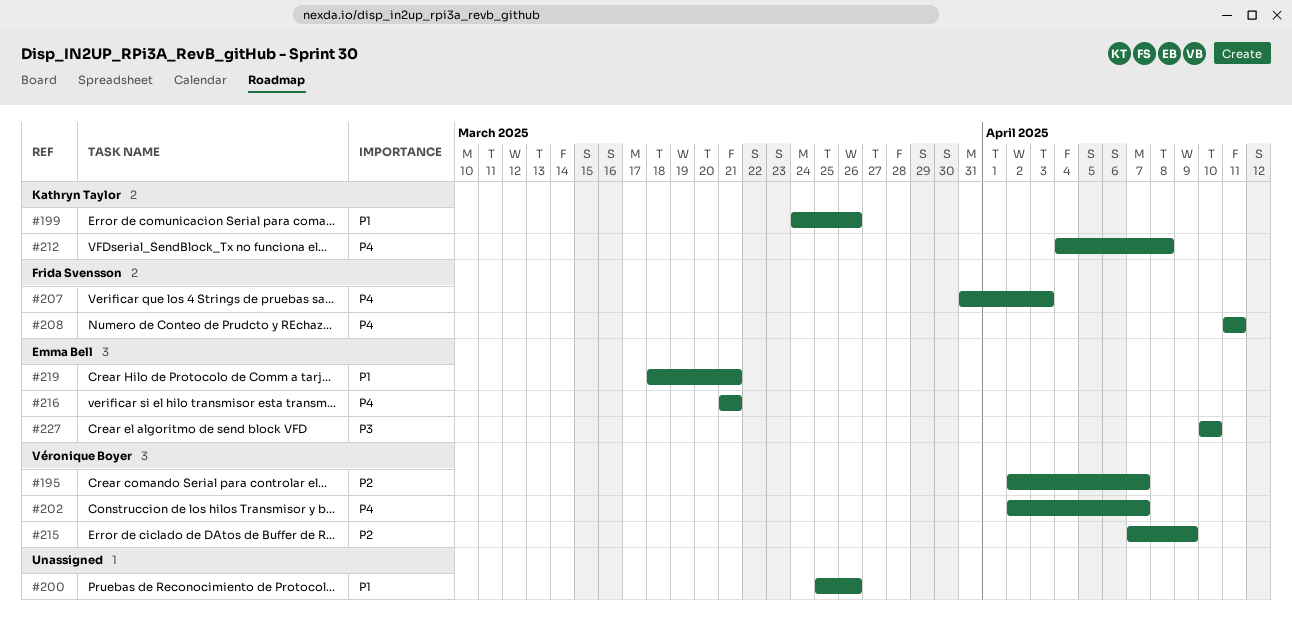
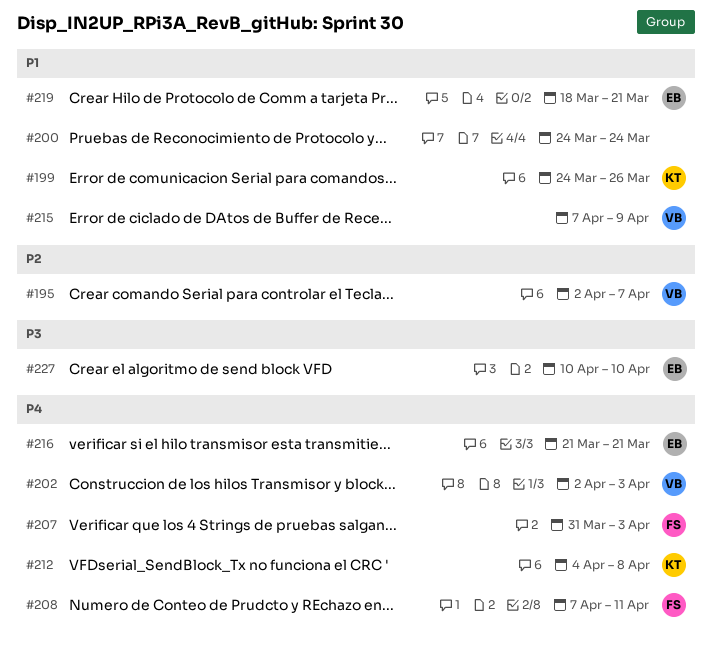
#200, start: Mar 25 -> Mar 24
#200, due: Mar 26 -> Mar 24
#202, due: Apr 7 -> Apr 3
#208, start: Apr 11 -> Apr 7
#215, priority: P2 -> P1

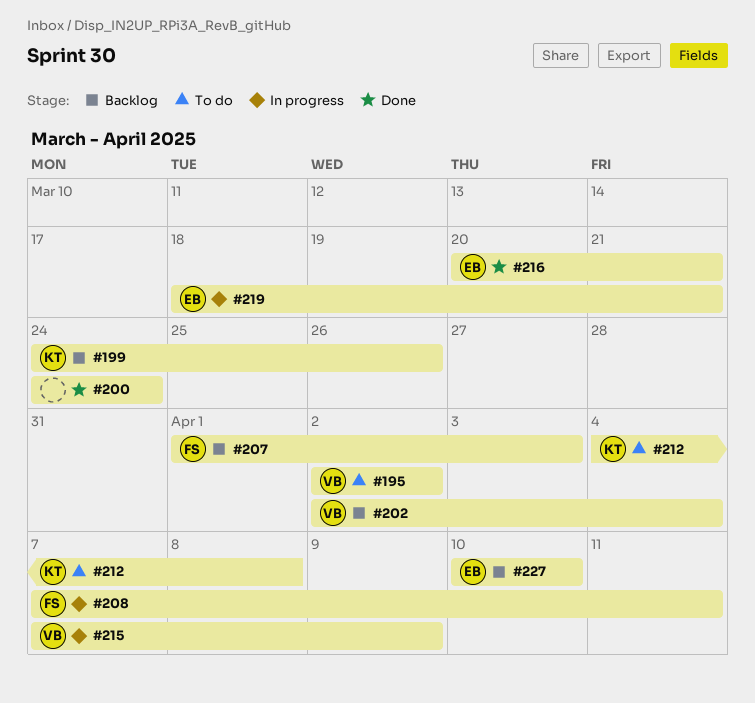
#195, due: Apr 7 -> Apr 2
#202, due: Apr 3 -> Apr 4
#207, start: Mar 31 -> Apr 1
#216, start: Mar 21 -> Mar 20

